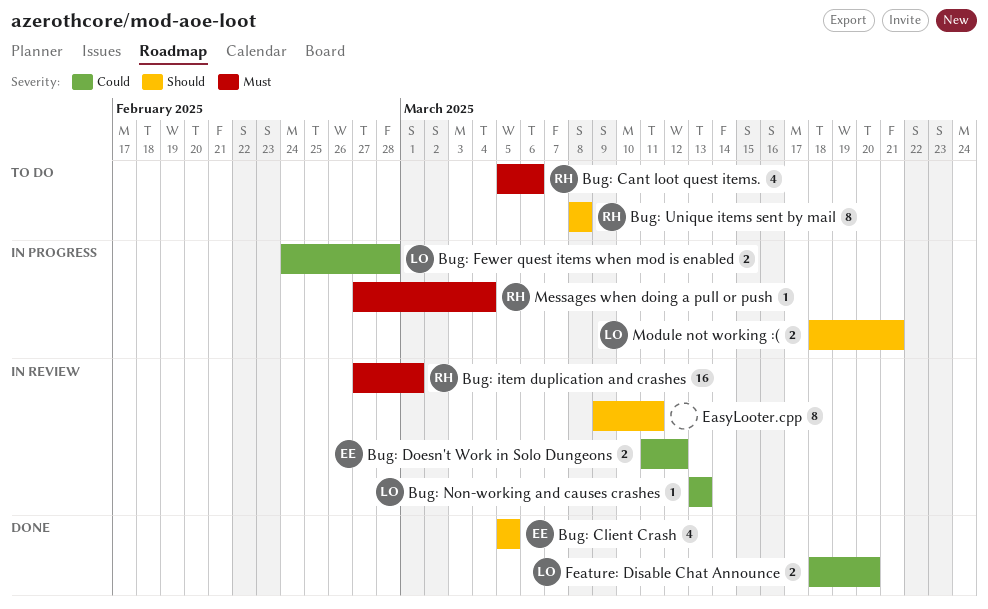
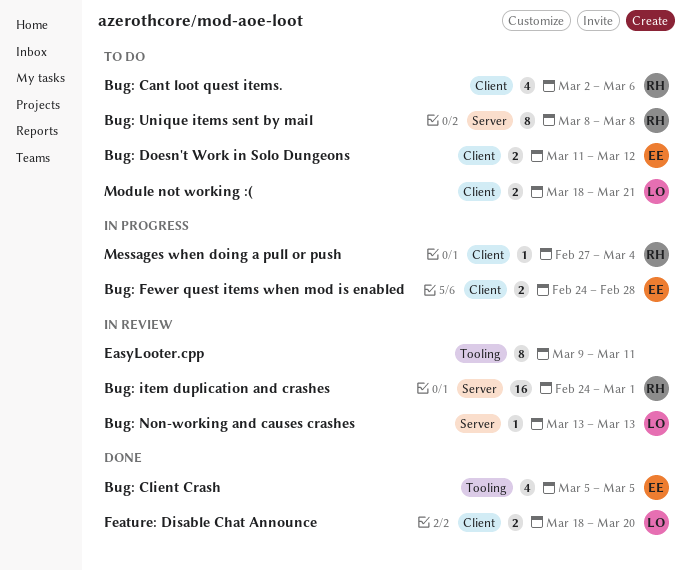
Bug: Cant loot quest items., start: Mar 5 -> Mar 2
Bug: Doesn't Work in Solo Dungeons, status: In review -> To do
Bug: Fewer quest items when mod is enabled, owner: LO -> EE
Bug: item duplication and crashes, start: Feb 27 -> Feb 24
Module not working :(, status: In progress -> To do

